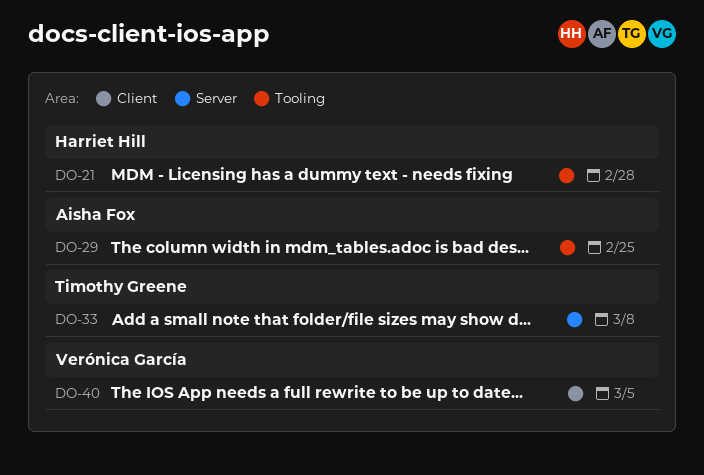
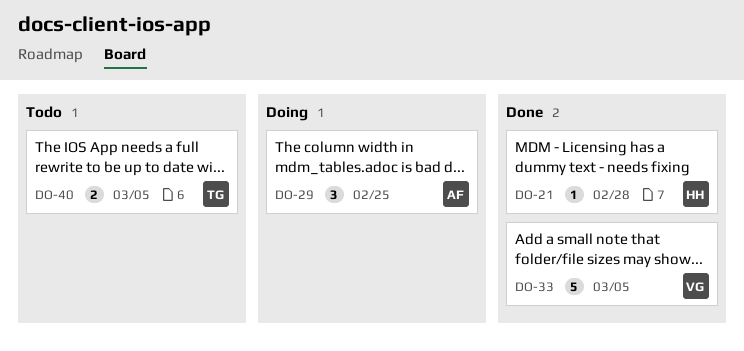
DO-33, owner: Timothy Greene -> Verónica García
DO-33, due: Mar 8 -> Mar 5
DO-40, owner: Verónica García -> Timothy Greene

